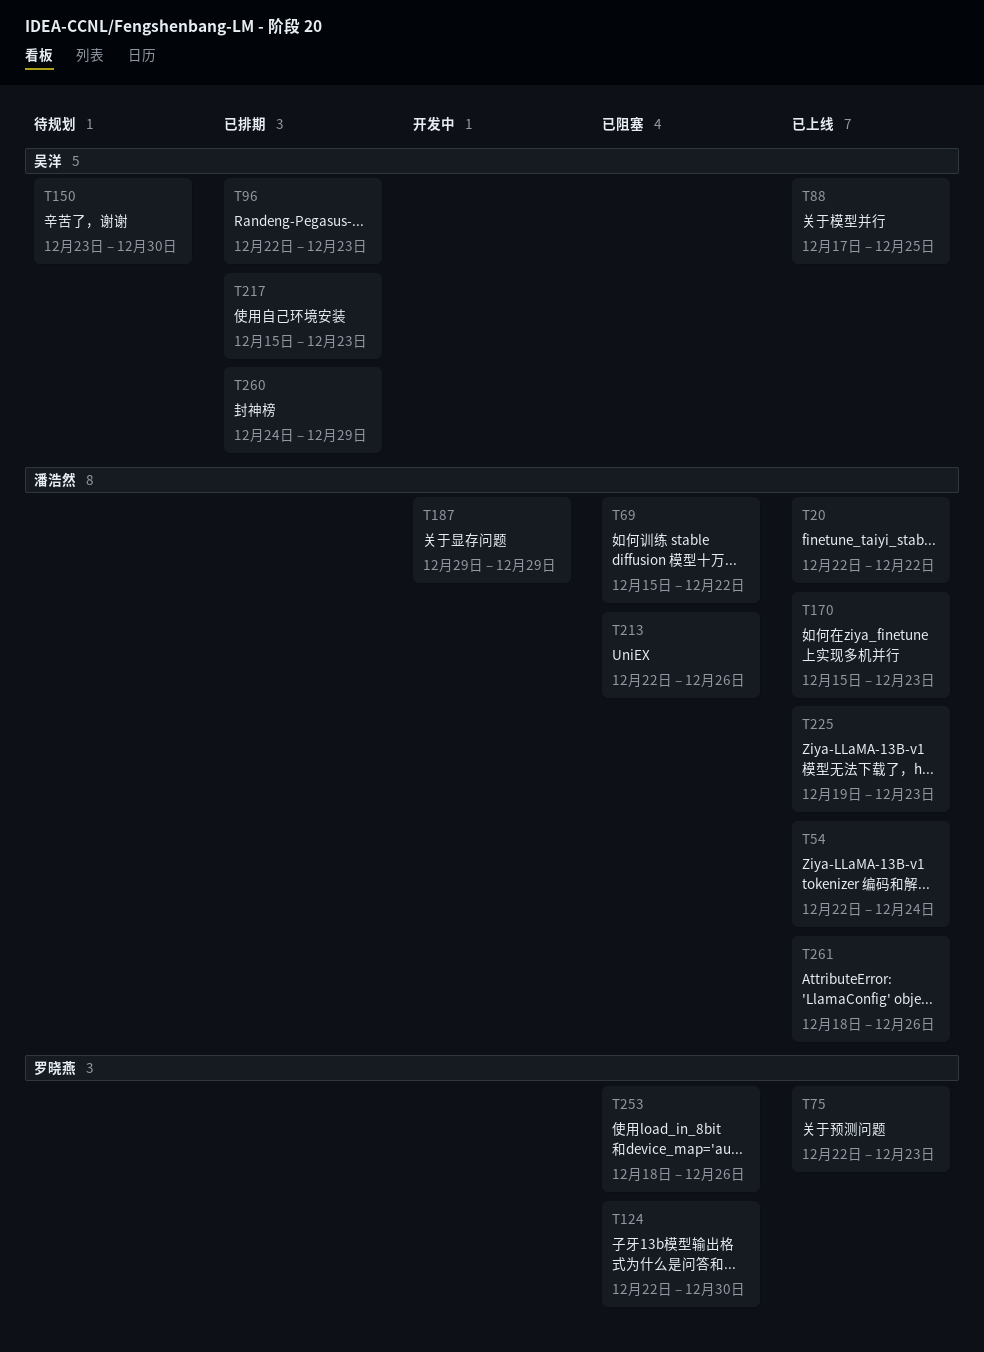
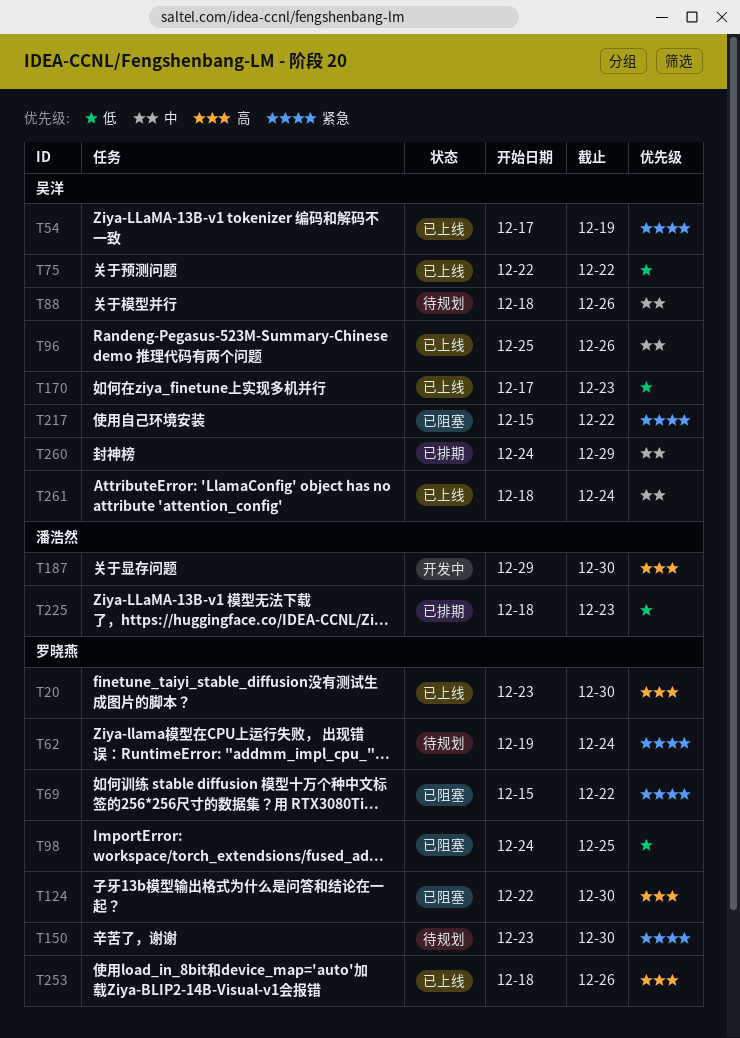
T20, owner: 潘浩然 -> 罗晓燕
T20, start: Dec 22 -> Dec 23
T20, due: Dec 22 -> Dec 30
T54, owner: 潘浩然 -> 吴洋
T54, start: Dec 22 -> Dec 17
T54, due: Dec 24 -> Dec 19
T62: none -> present
T69, owner: 潘浩然 -> 罗晓燕
T75, owner: 罗晓燕 -> 吴洋
T75, due: Dec 23 -> Dec 22
T88, status: 已上线 -> 待规划
T88, start: Dec 17 -> Dec 18
T88, due: Dec 25 -> Dec 26
T96, status: 已排期 -> 已上线
T96, start: Dec 22 -> Dec 25
T96, due: Dec 23 -> Dec 26
T98: none -> present
T150, owner: 吴洋 -> 罗晓燕
T170, owner: 潘浩然 -> 吴洋
T170, start: Dec 15 -> Dec 17
T187, due: Dec 29 -> Dec 30
T213: present -> none
T217, status: 已排期 -> 已阻塞
T217, due: Dec 23 -> Dec 22
T225, status: 已上线 -> 已排期
T225, start: Dec 19 -> Dec 18
T253, status: 已阻塞 -> 已上线
T261, owner: 潘浩然 -> 吴洋
T261, due: Dec 26 -> Dec 24

